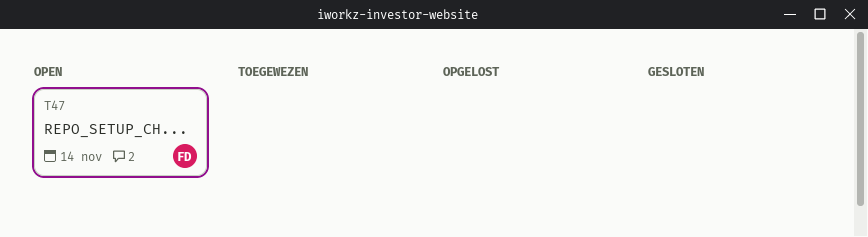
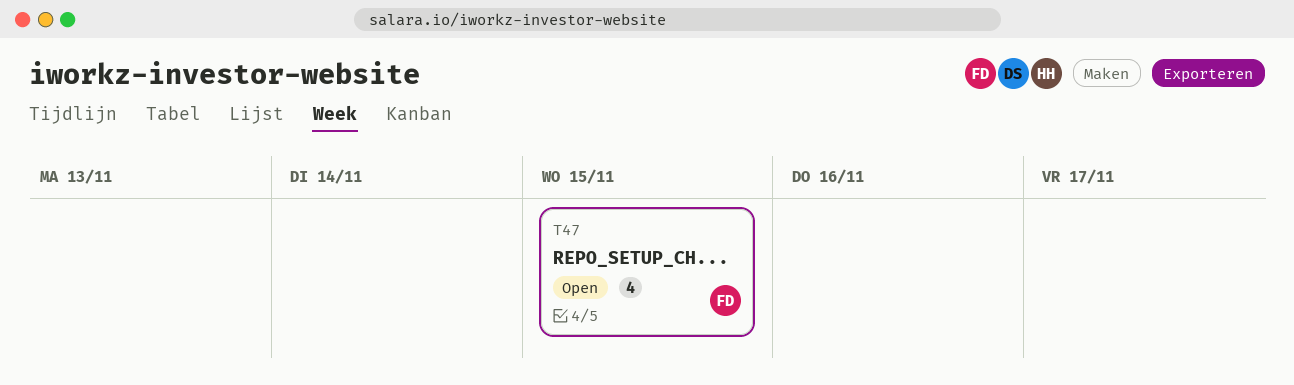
T47, due: Nov 14 -> Nov 15

